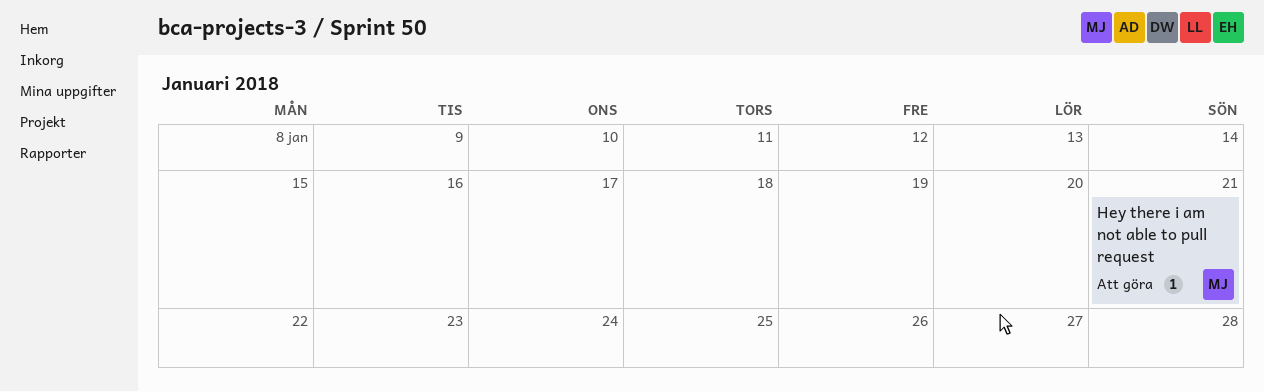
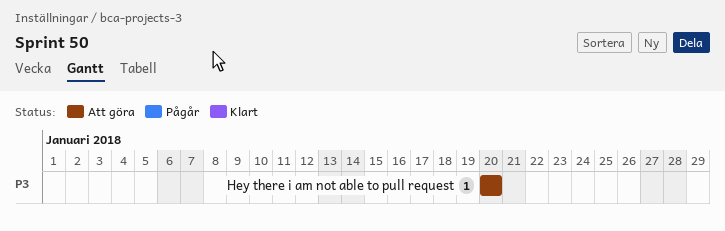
Hey there i am not able to pull request, due: Jan 21 -> Jan 20

